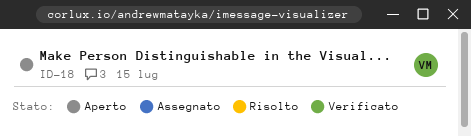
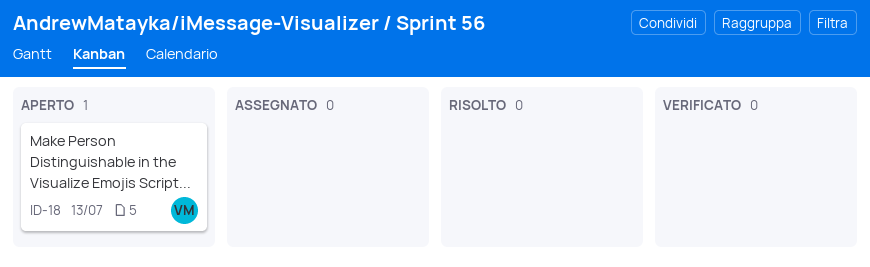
ID-18, due: Jul 15 -> Jul 13

